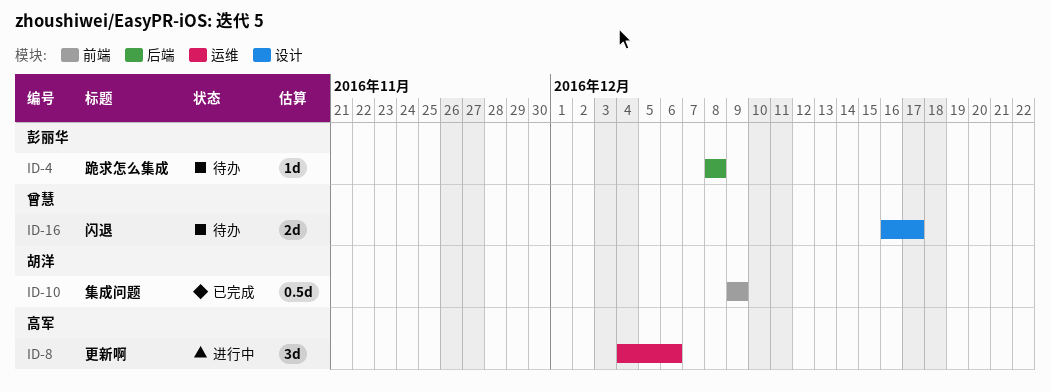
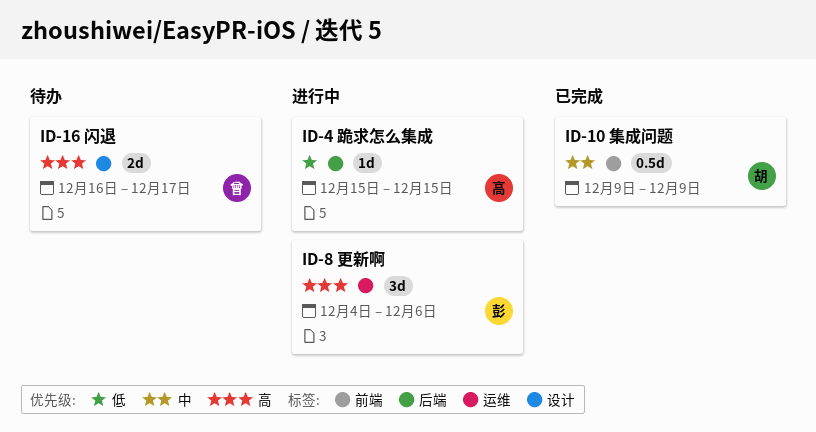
ID-4, status: 待办 -> 进行中
ID-4, owner: 彭丽华 -> 高军
ID-4, start: Dec 8 -> Dec 15
ID-4, due: Dec 8 -> Dec 15
ID-8, owner: 高军 -> 彭丽华

